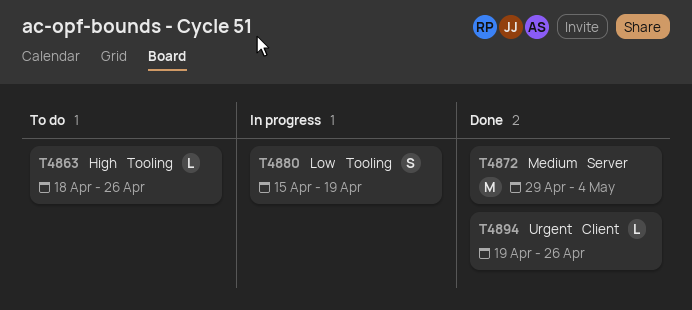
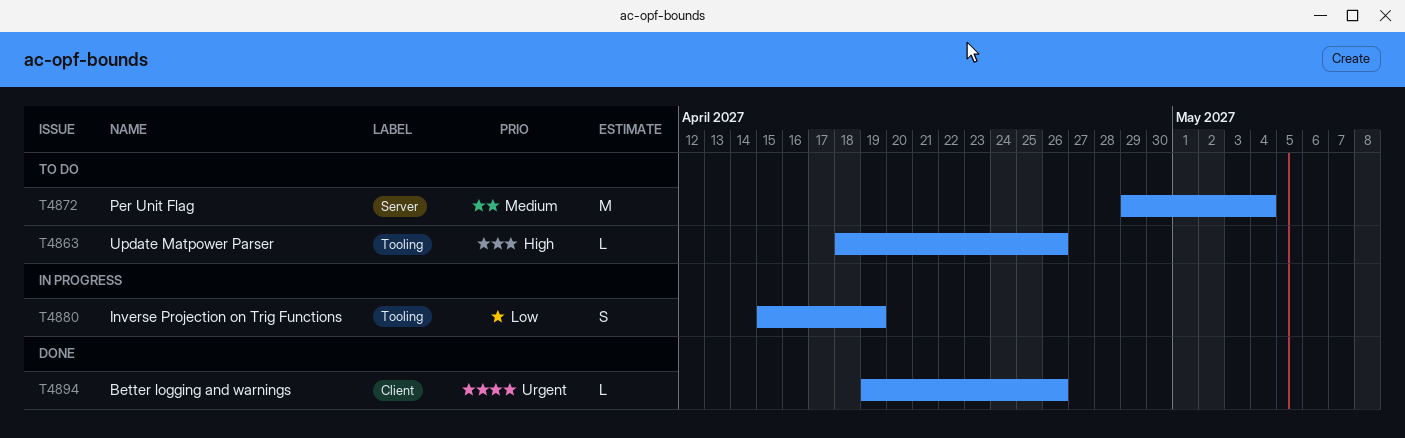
T4872, status: Done -> To do

